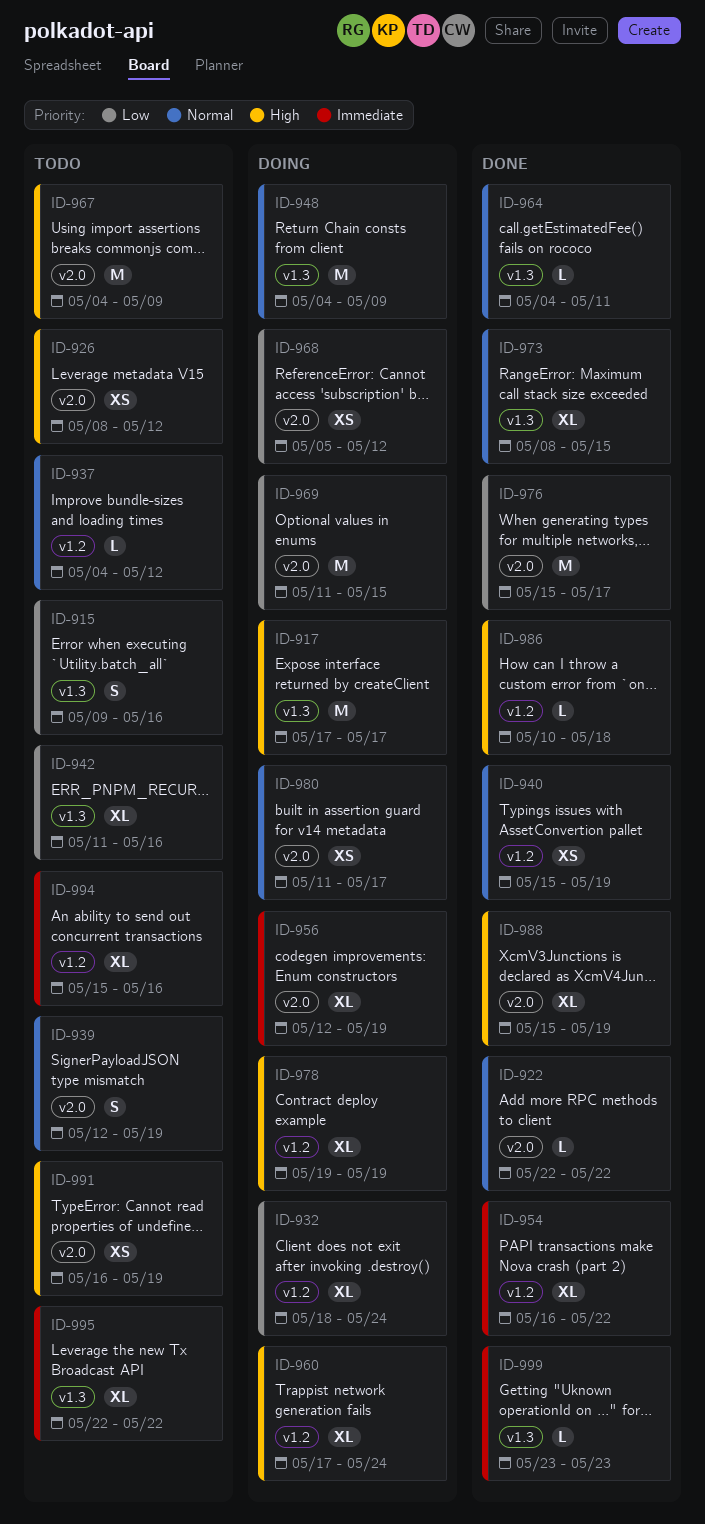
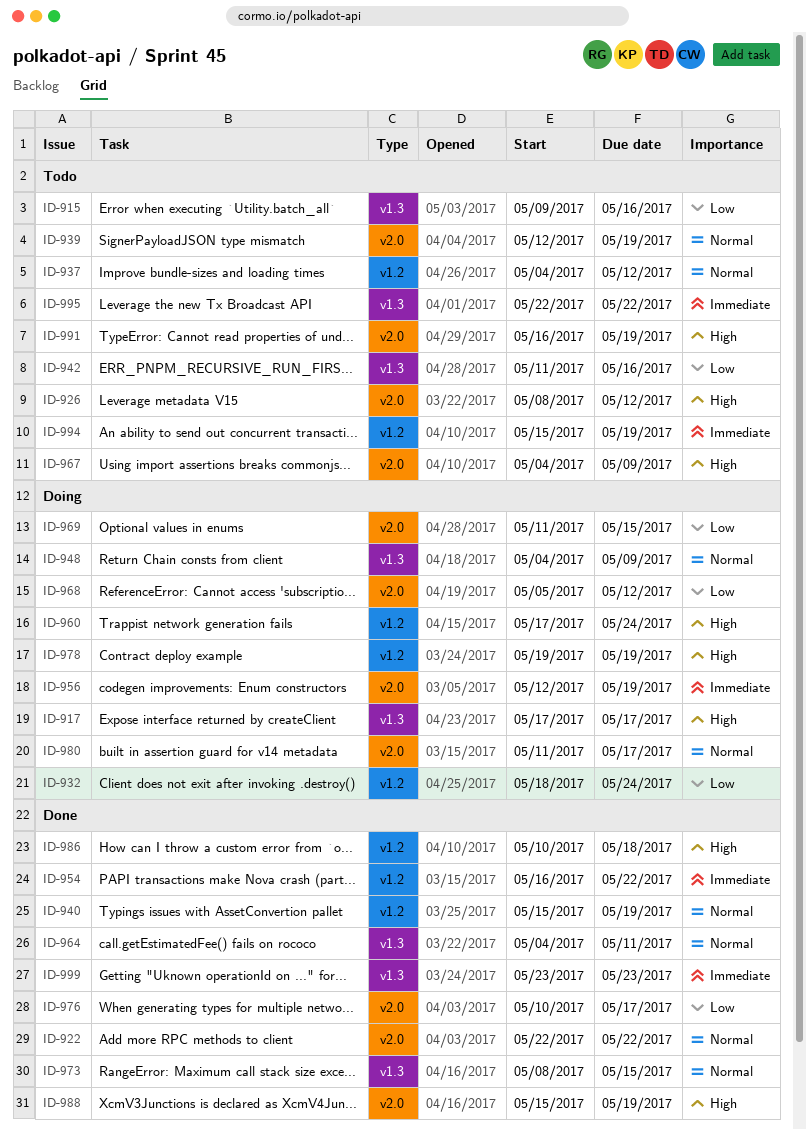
ID-976, start: May 15 -> May 10
ID-994, due: May 16 -> May 19

